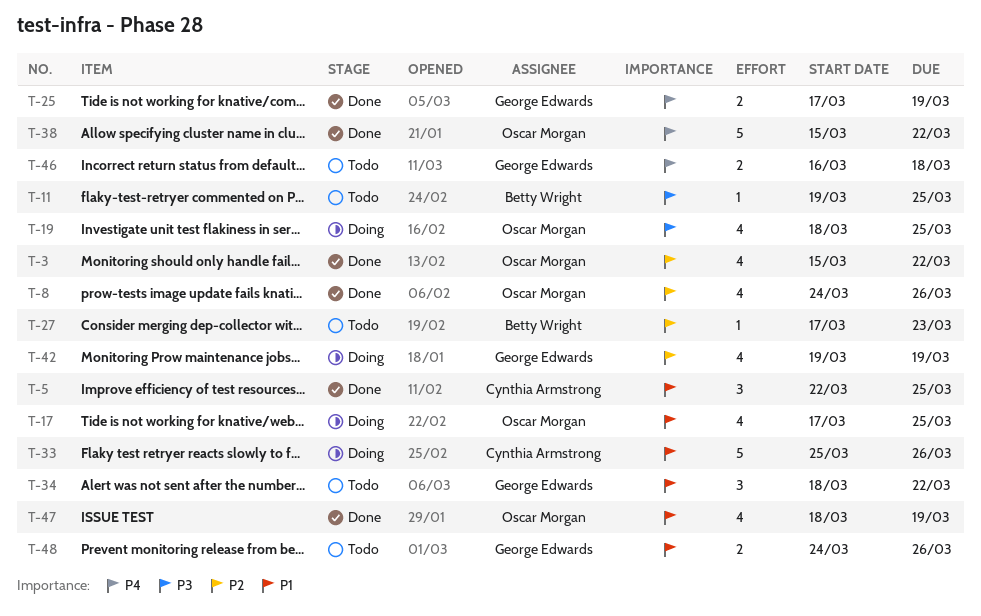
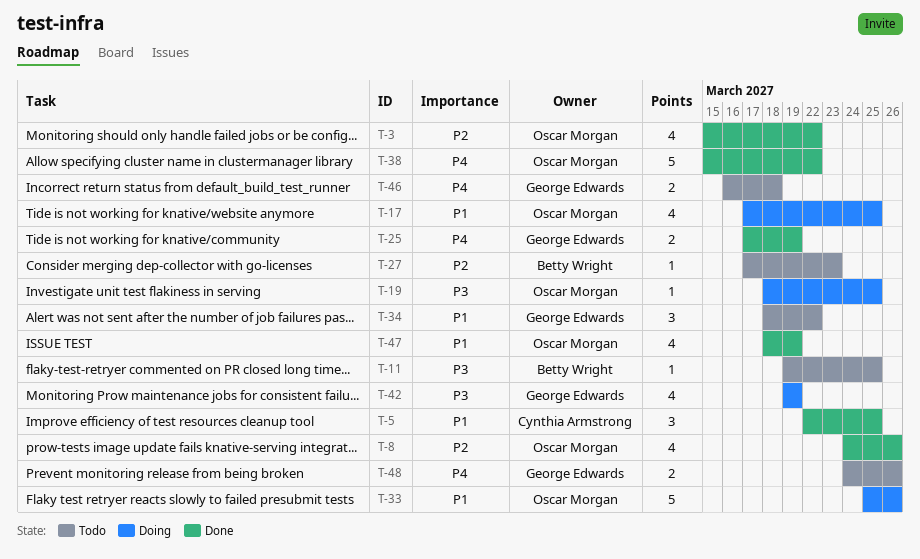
T-19, estimate: 4 -> 1
T-33, owner: Cynthia Armstrong -> Oscar Morgan
T-42, priority: P2 -> P3
T-48, priority: P1 -> P4

